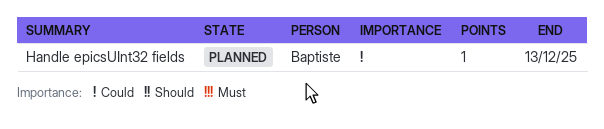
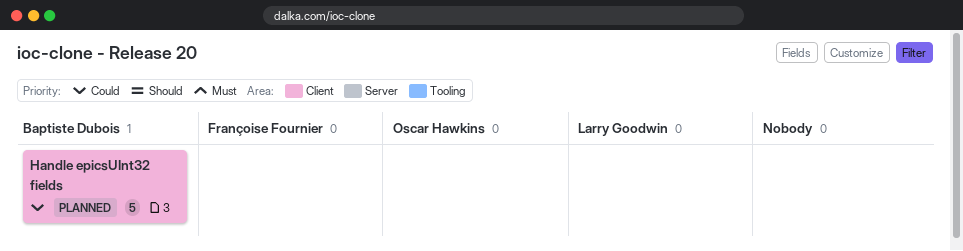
Handle epicsUInt32 fields, estimate: 1 -> 5

